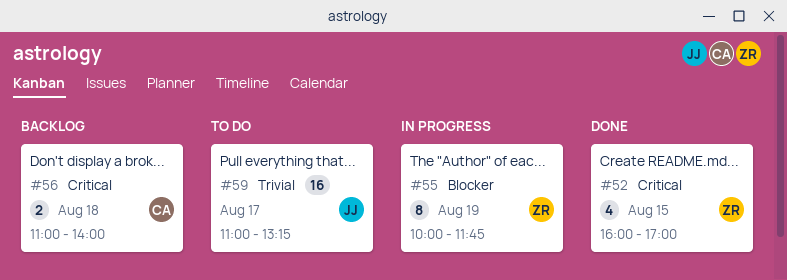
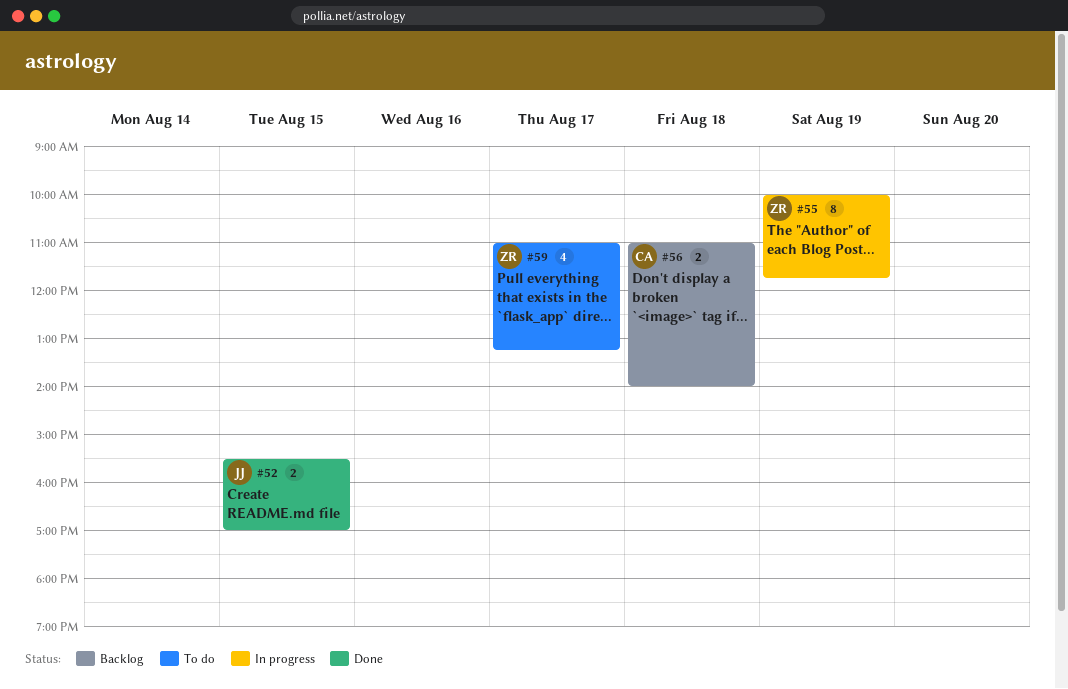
#52, owner: ZR -> JJ
#52, estimate: 4 -> 2
#52, begins: 16:00 -> 15:30
#59, owner: JJ -> ZR
#59, estimate: 16 -> 4

